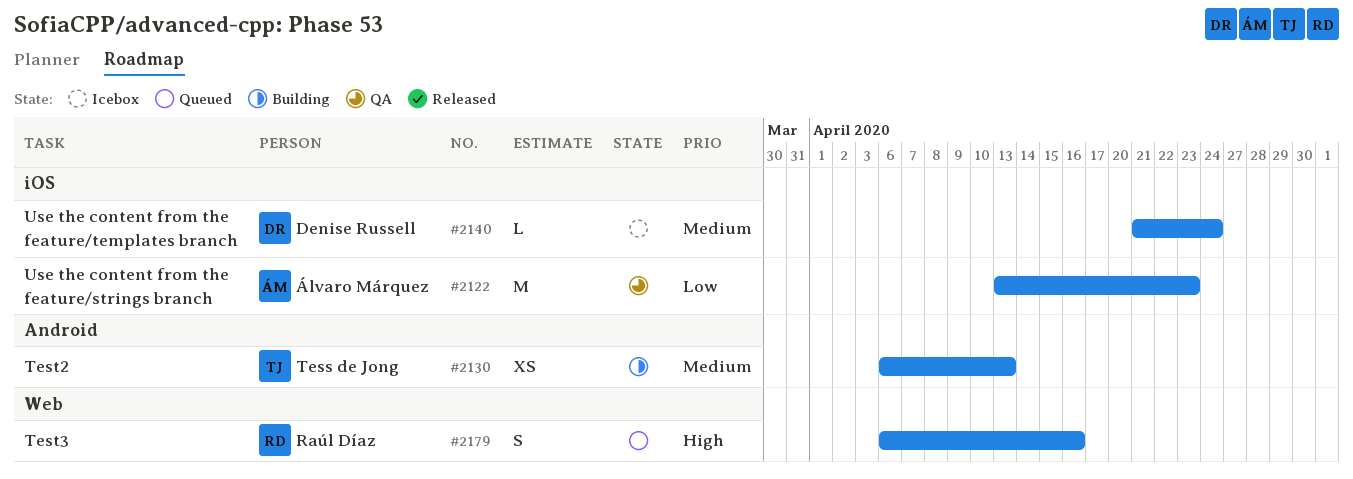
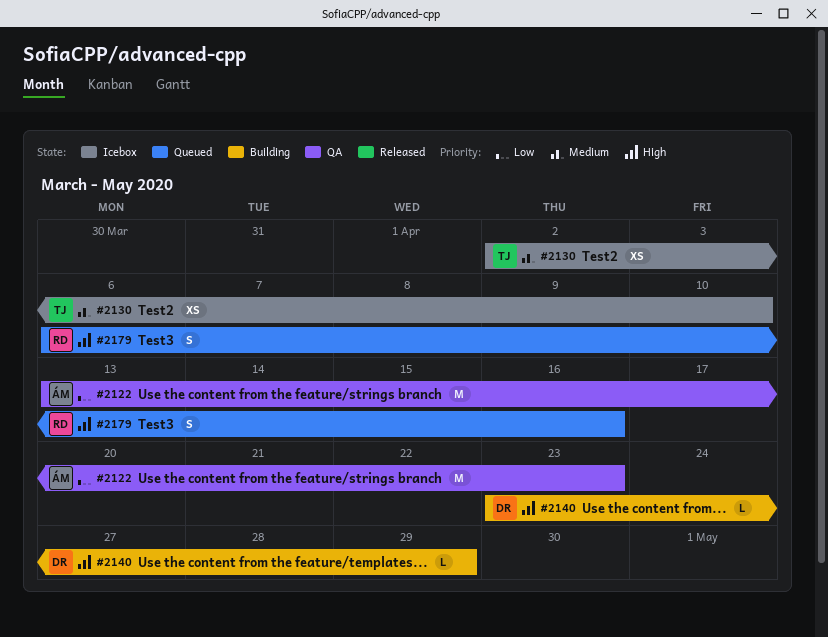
#2130, status: Building -> Icebox
#2130, start: Apr 6 -> Apr 2
#2130, due: Apr 13 -> Apr 10
#2140, status: Icebox -> Building
#2140, priority: Medium -> High
#2140, start: Apr 21 -> Apr 23
#2140, due: Apr 24 -> Apr 29

